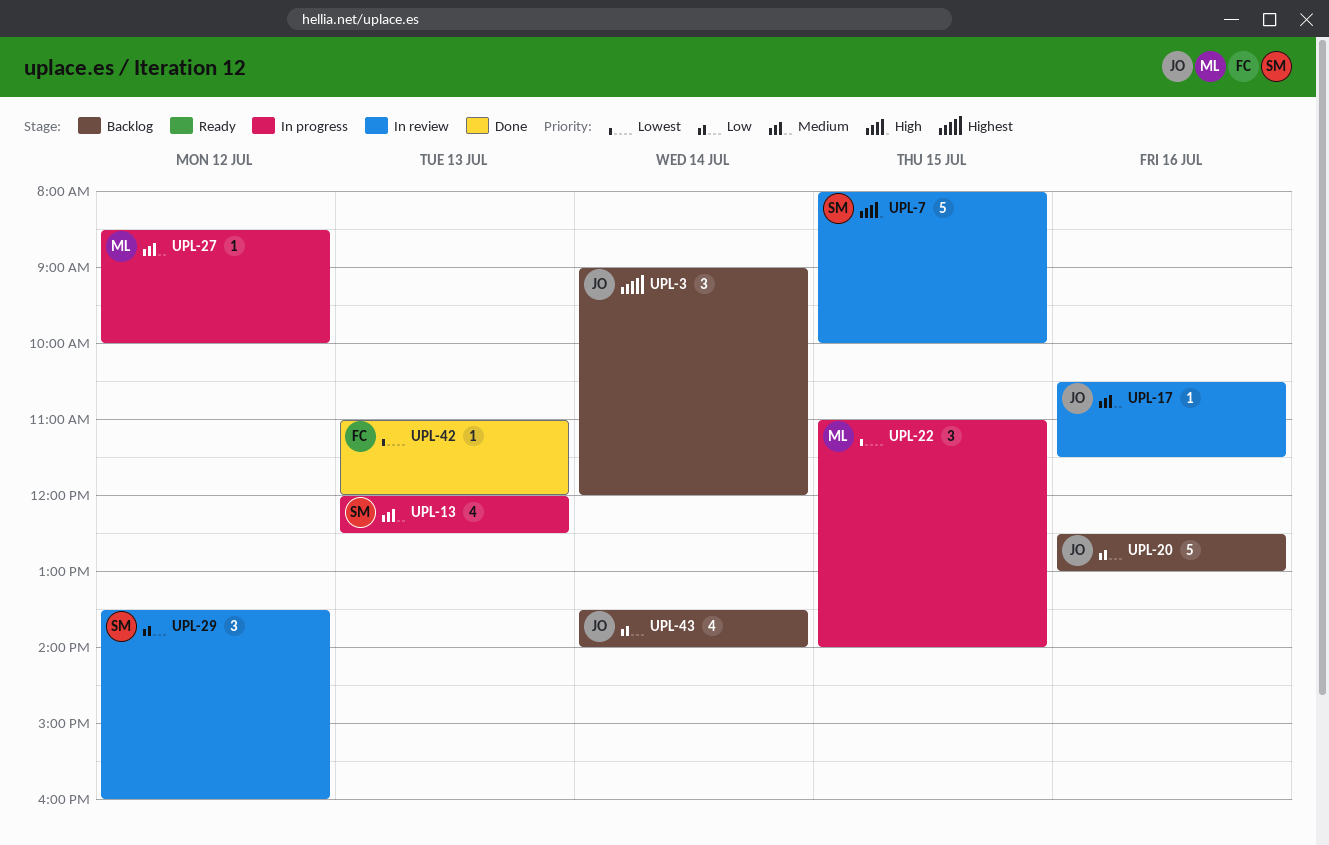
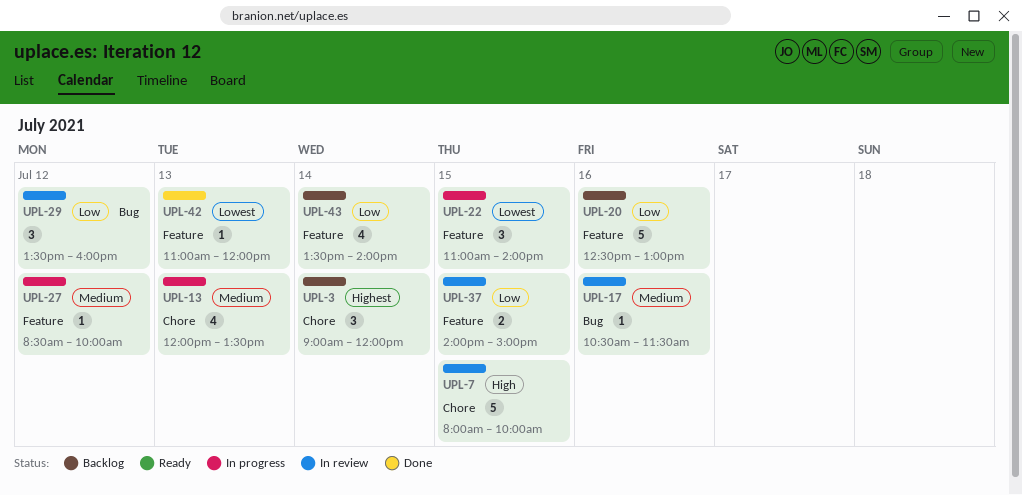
UPL-13, ends: 12:30 -> 13:30
UPL-37: none -> present

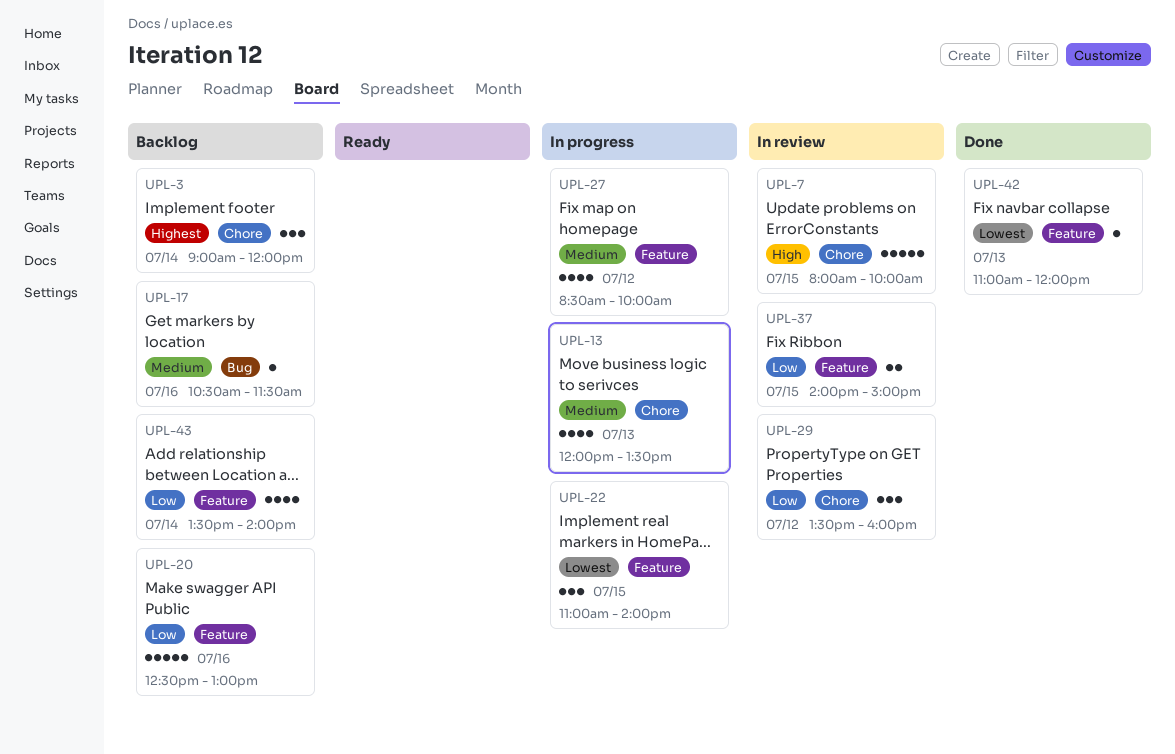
UPL-17, status: In review -> Backlog
UPL-27, estimate: 1 -> 4
UPL-29, label: Bug -> Chore

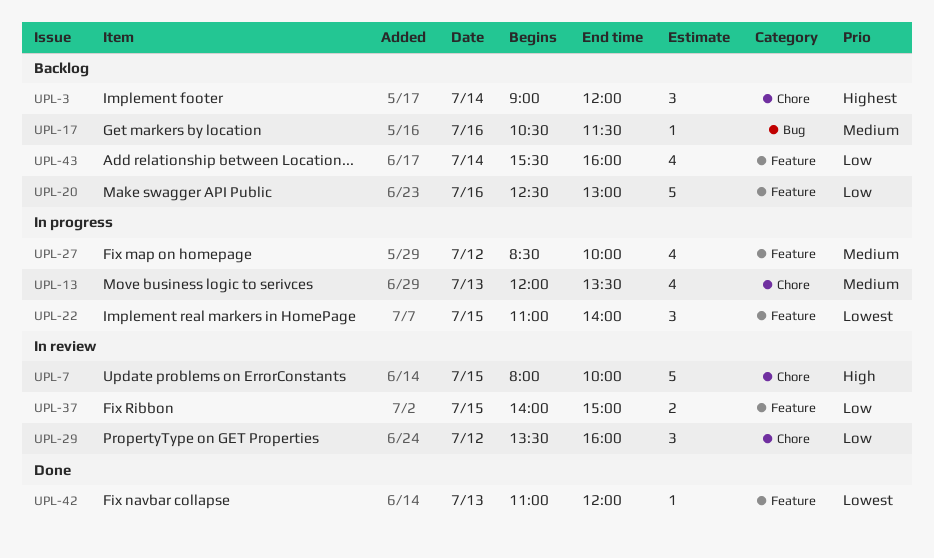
UPL-43, begins: 13:30 -> 15:30
UPL-43, ends: 14:00 -> 16:00

